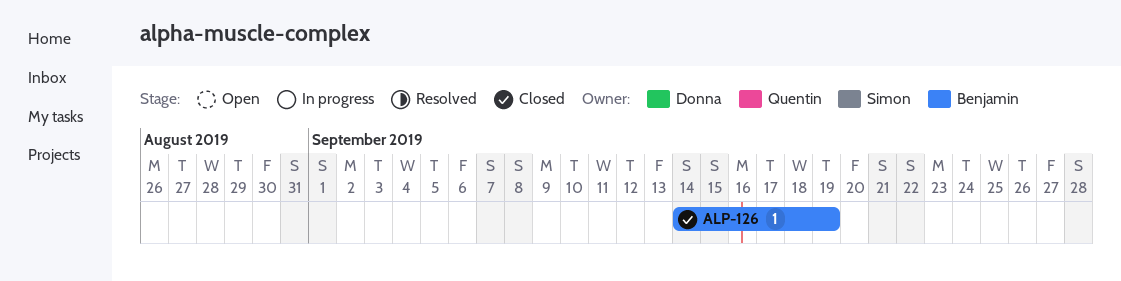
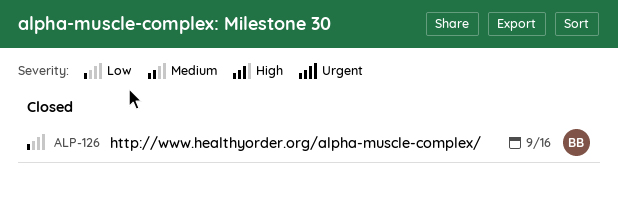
ALP-126, due: Sep 19 -> Sep 16

